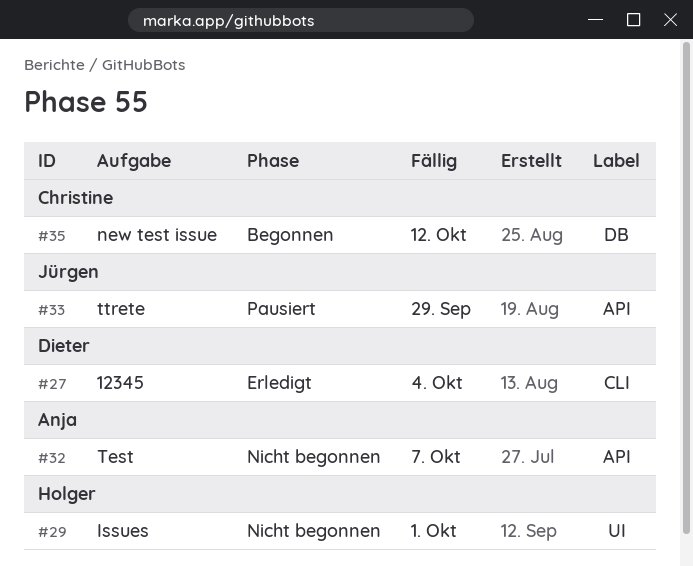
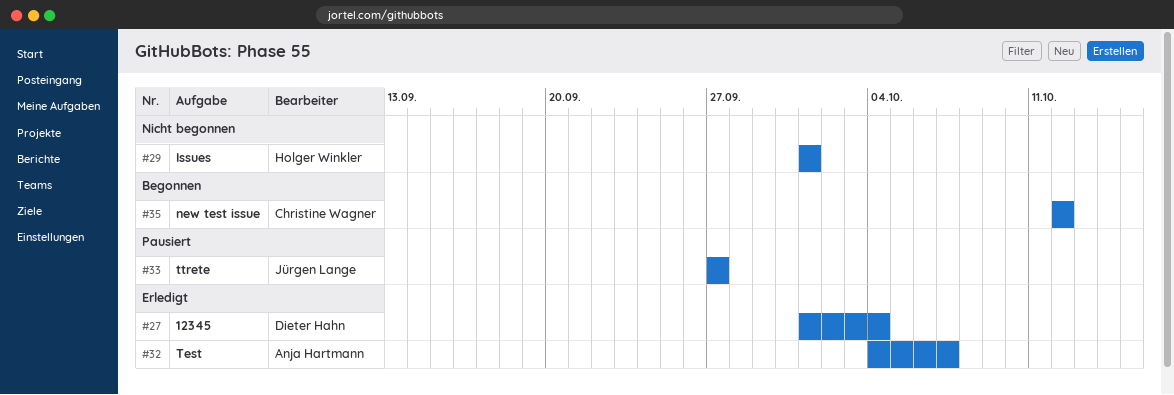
#32, status: Nicht begonnen -> Erledigt
#33, due: Sep 29 -> Sep 27

